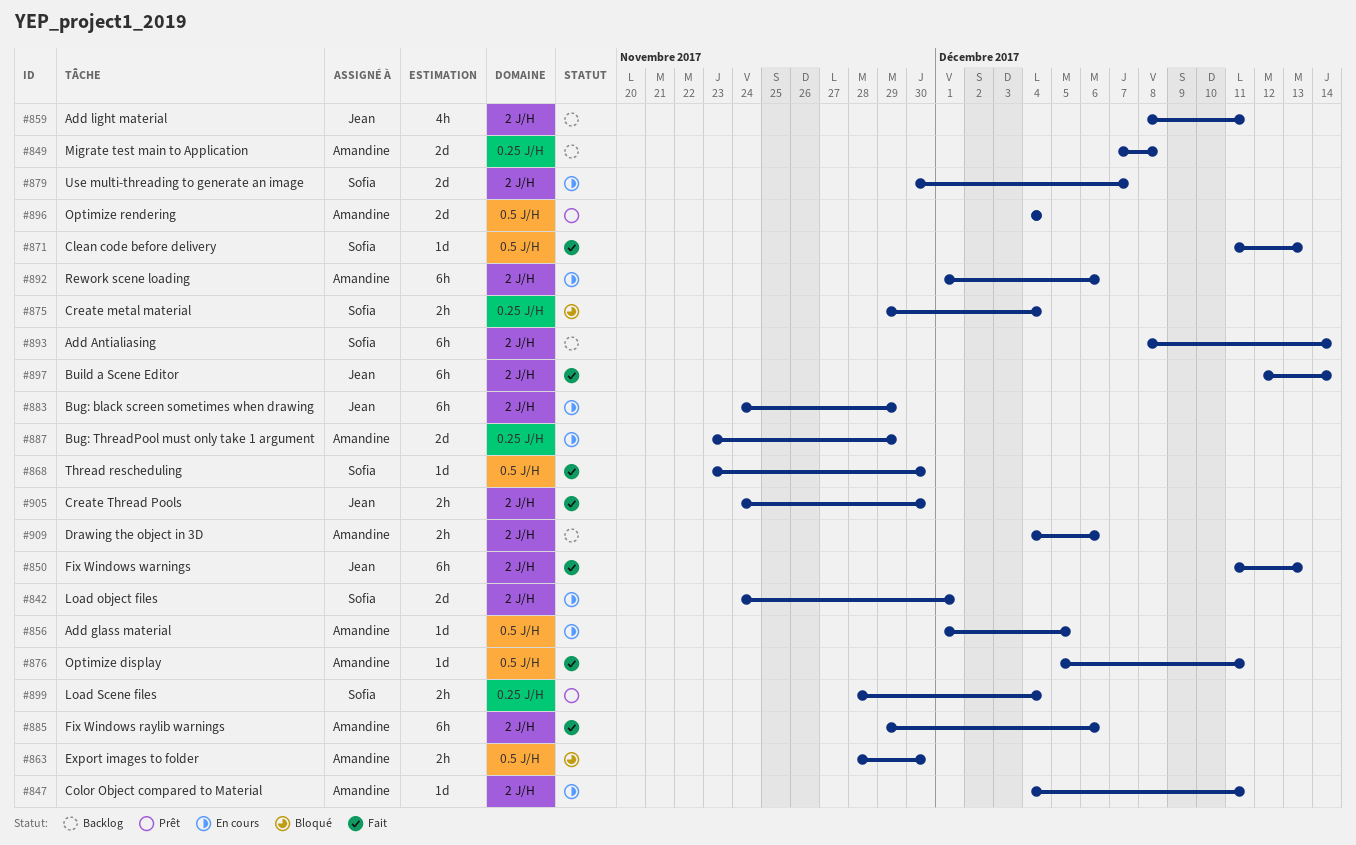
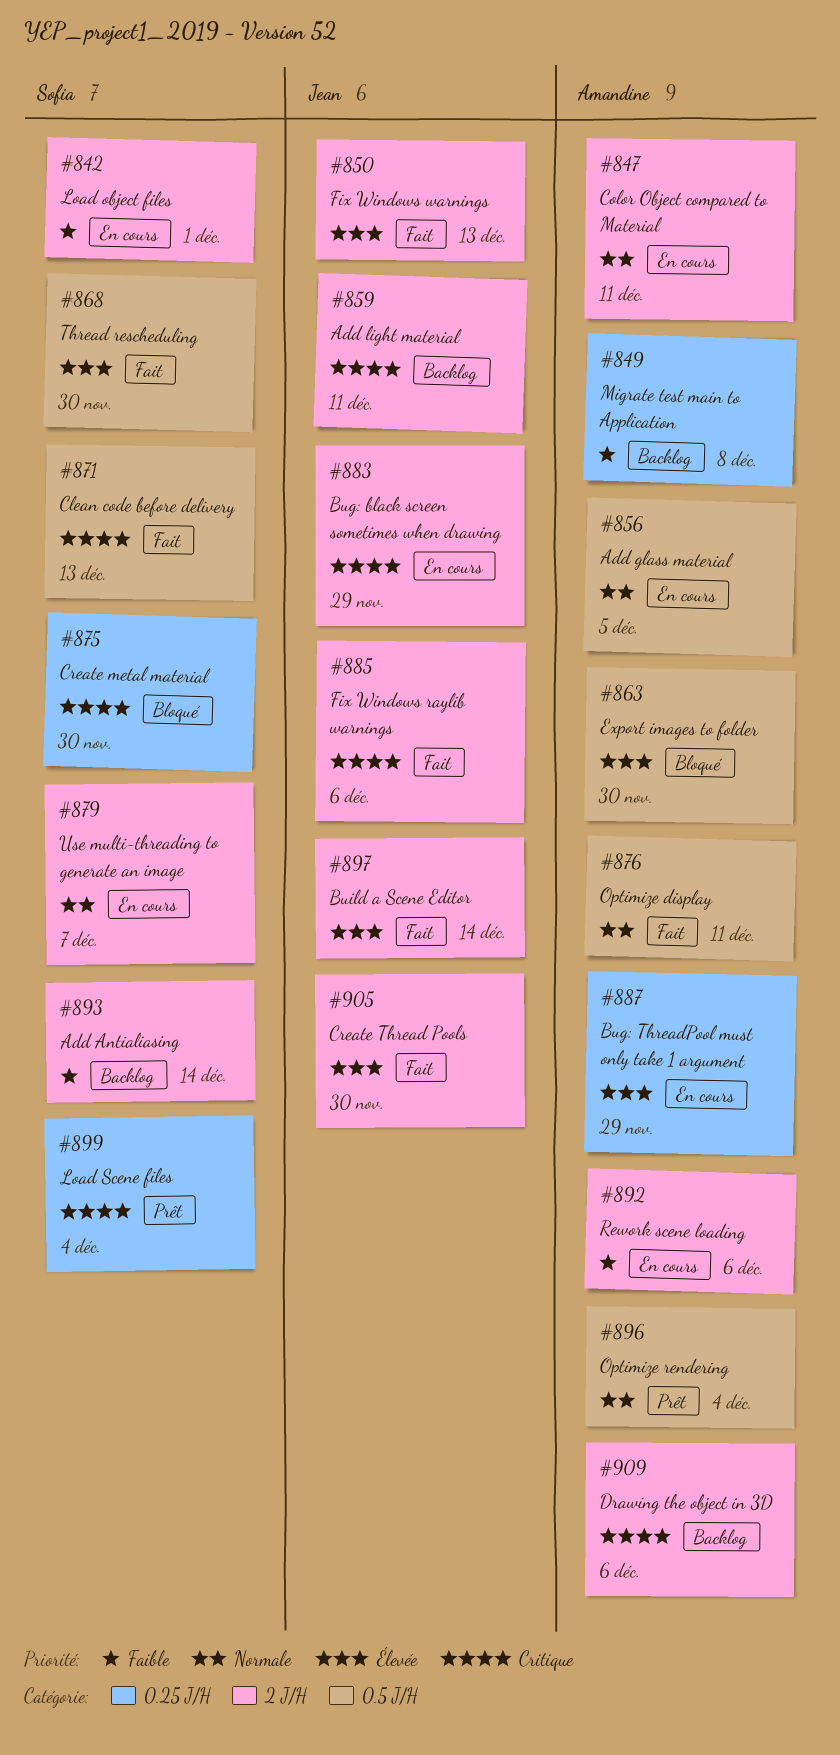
#875, due: Dec 4 -> Nov 30
#885, owner: Amandine -> Jean

